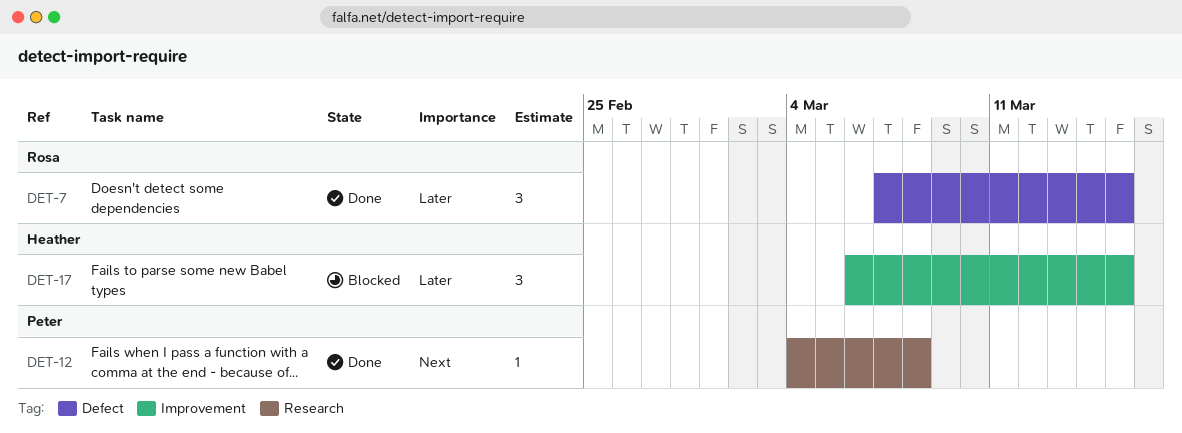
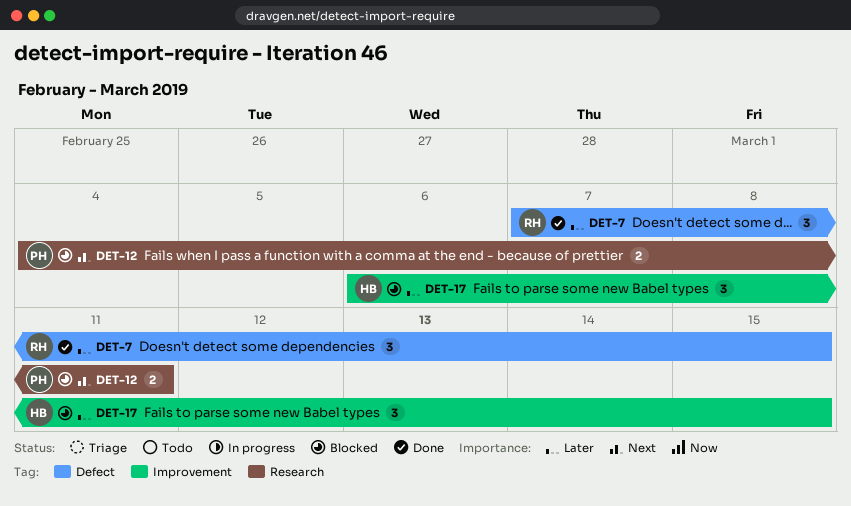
DET-12, status: Done -> Blocked
DET-12, estimate: 1 -> 2
DET-12, due: Mar 8 -> Mar 11

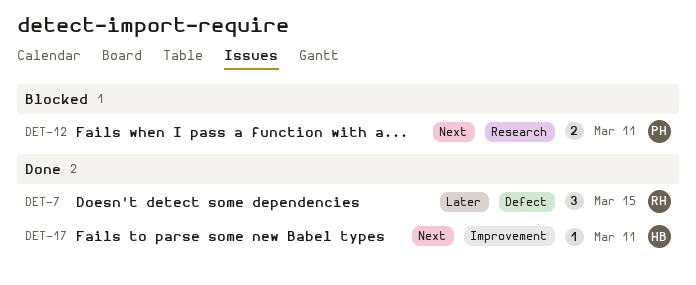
DET-17, status: Blocked -> Done
DET-17, priority: Later -> Next
DET-17, estimate: 3 -> 1
DET-17, due: Mar 15 -> Mar 11

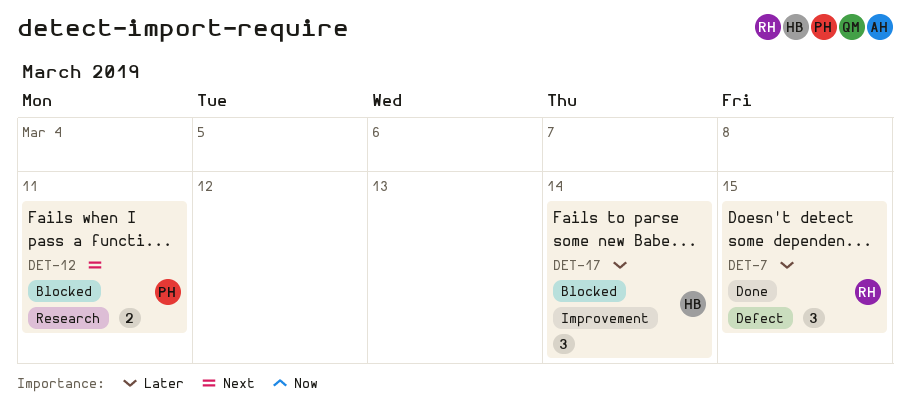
DET-17, status: Done -> Blocked
DET-17, priority: Next -> Later
DET-17, estimate: 1 -> 3
DET-17, due: Mar 11 -> Mar 14

